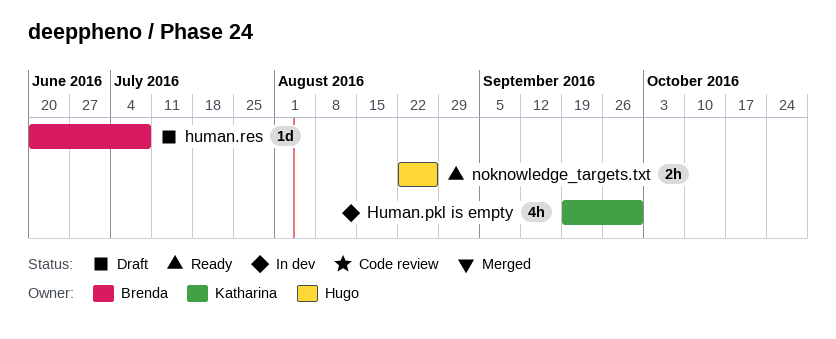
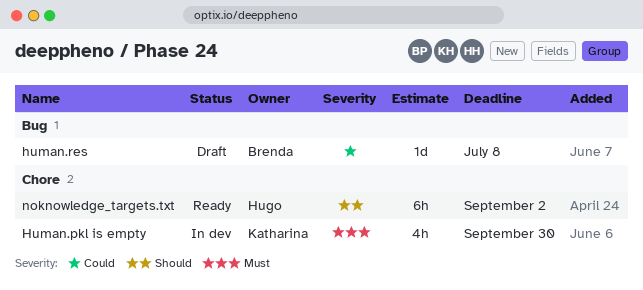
noknowledge_targets.txt, estimate: 2h -> 6h
noknowledge_targets.txt, due: Aug 26 -> Sep 2

